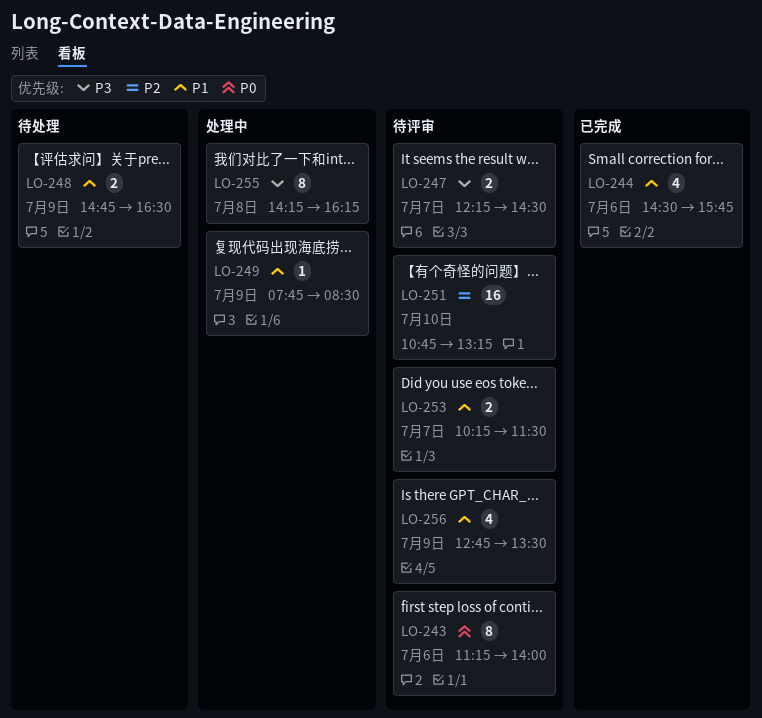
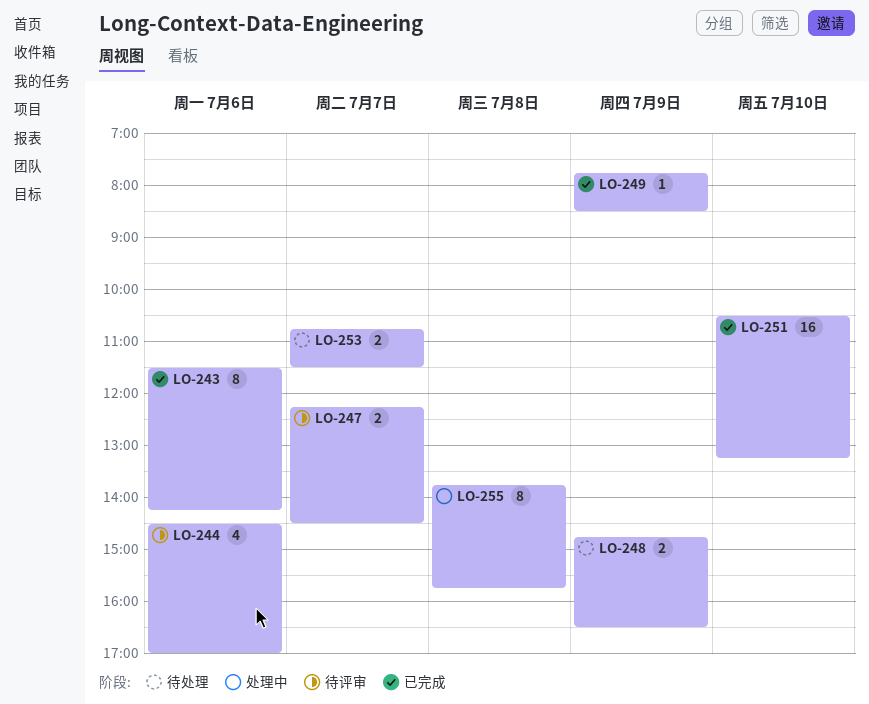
LO-243, status: 待评审 -> 已完成
LO-243, begins: 11:15 -> 11:30
LO-243, ends: 14:00 -> 14:15
LO-244, status: 已完成 -> 待评审
LO-244, ends: 15:45 -> 17:00
LO-249, status: 处理中 -> 已完成
LO-251, status: 待评审 -> 已完成
LO-251, begins: 10:45 -> 10:30
LO-253, status: 待评审 -> 待处理
LO-253, begins: 10:15 -> 10:45
LO-255, begins: 14:15 -> 13:45
LO-255, ends: 16:15 -> 15:45
LO-256: present -> none

